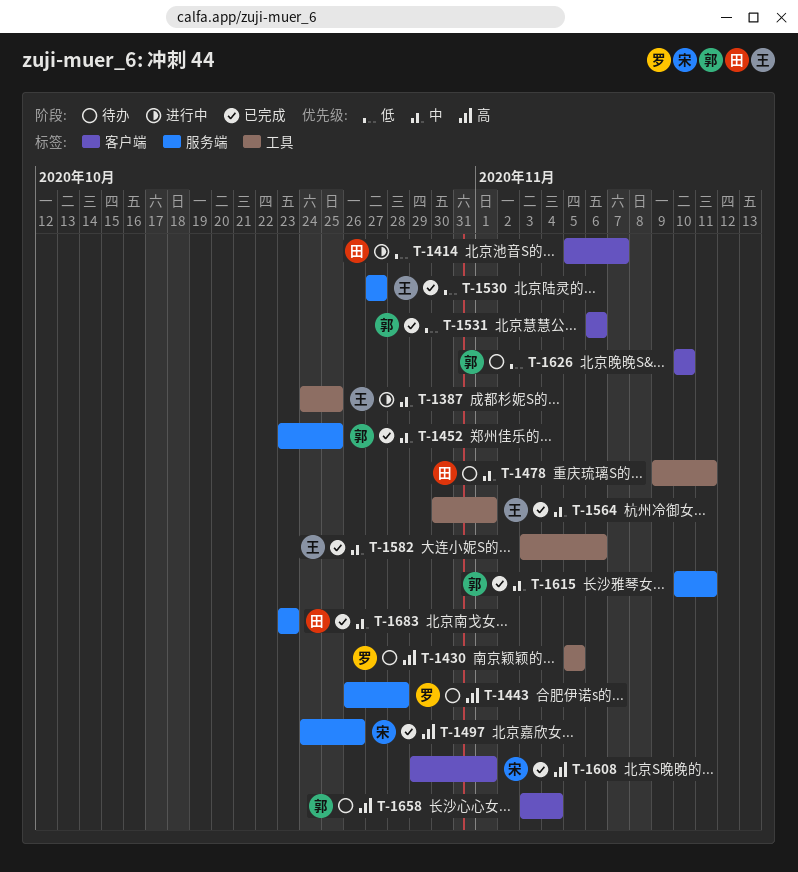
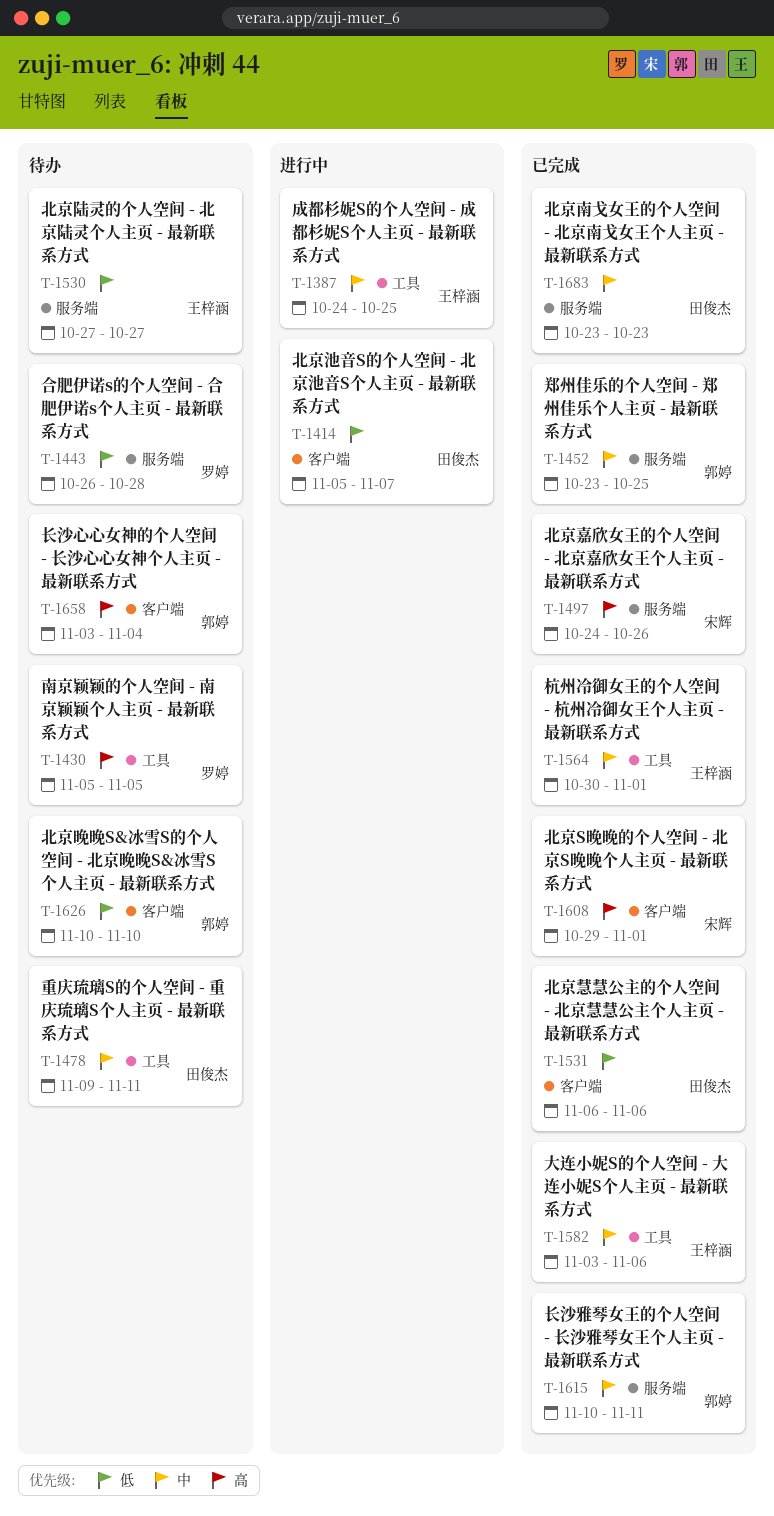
T-1443, priority: 高 -> 低
T-1530, status: 已完成 -> 待办
T-1531, owner: 郭婷 -> 田俊杰

